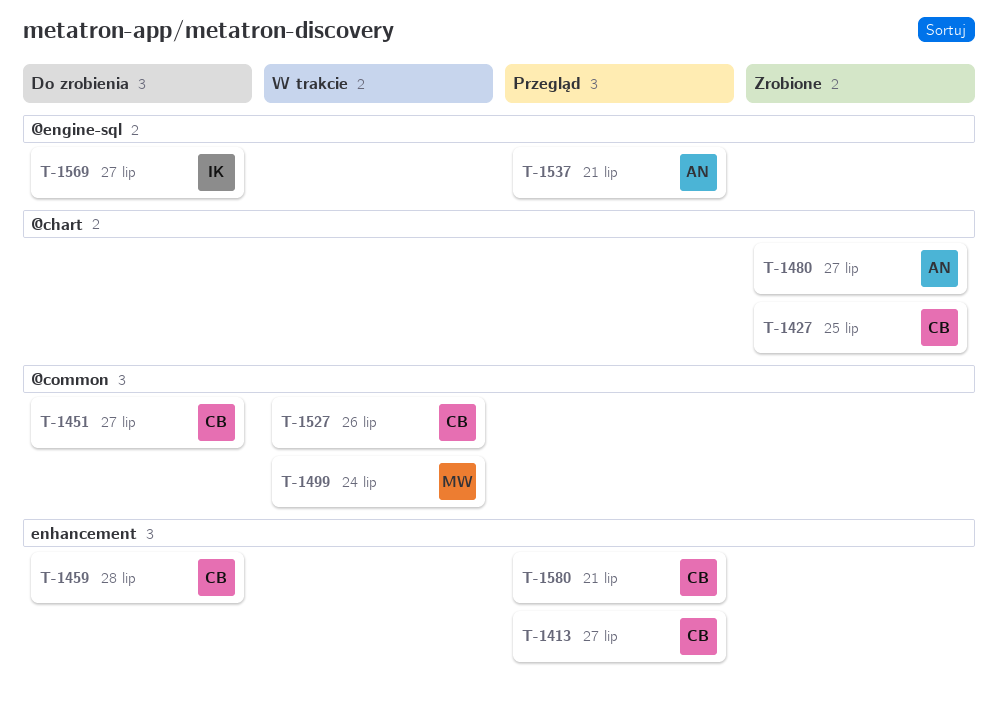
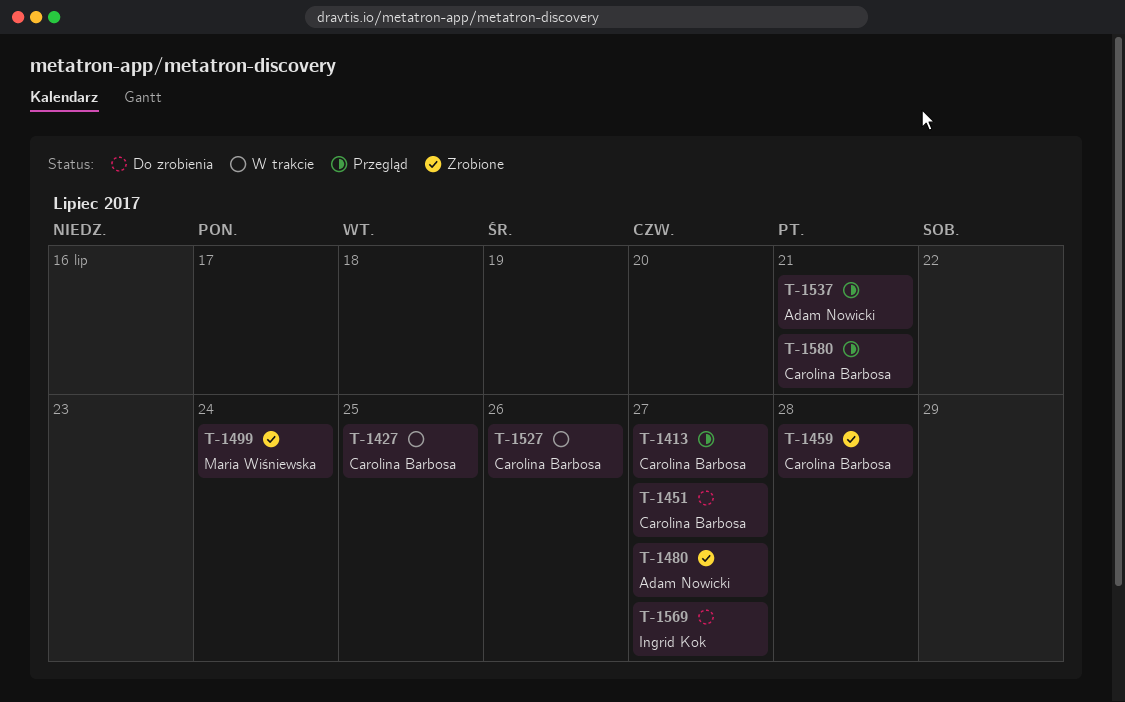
T-1427, status: Zrobione -> W trakcie
T-1459, status: Do zrobienia -> Zrobione
T-1499, status: W trakcie -> Zrobione

